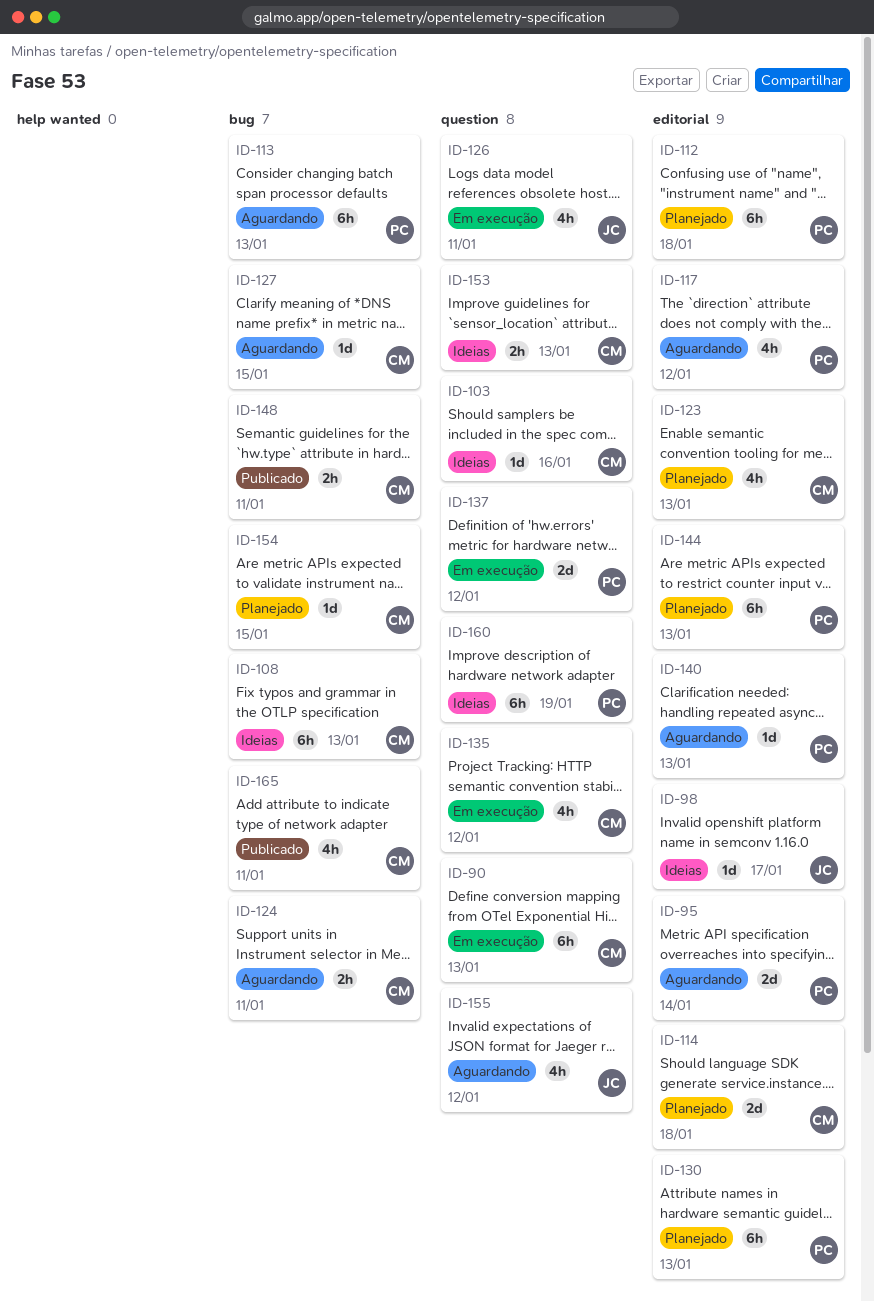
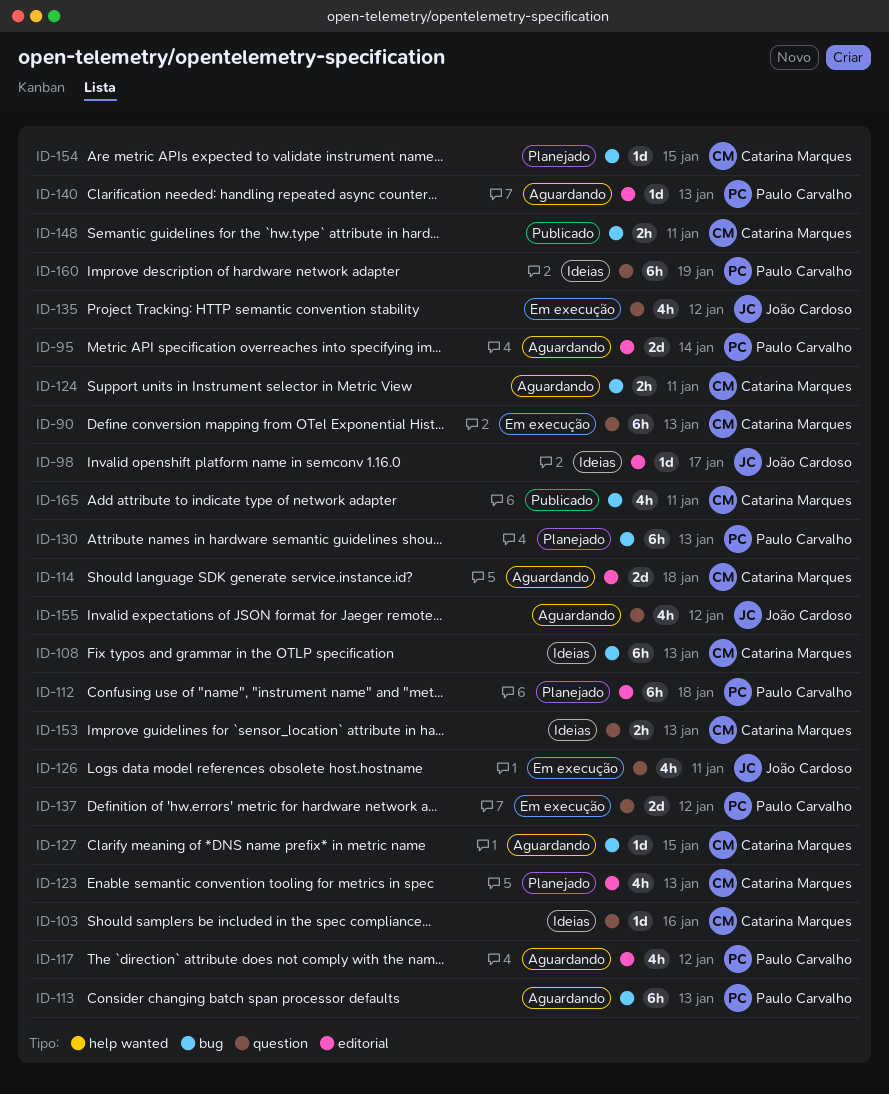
ID-114, status: Planejado -> Aguardando
ID-130, label: editorial -> bug
ID-135, owner: Catarina Marques -> João Cardoso
ID-144: present -> none

